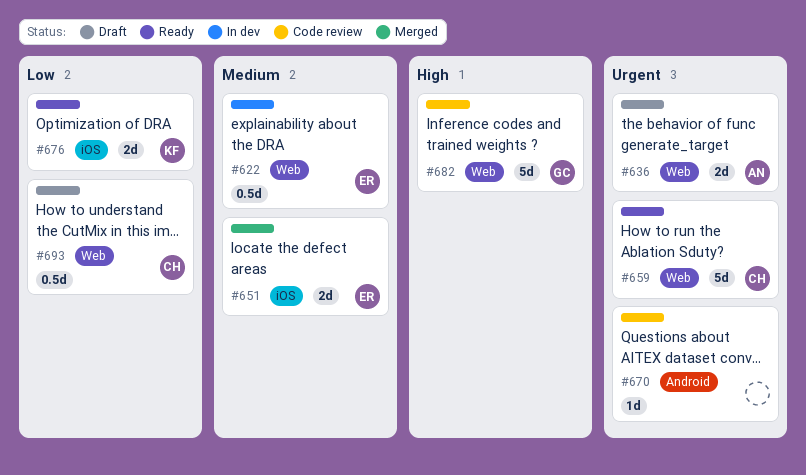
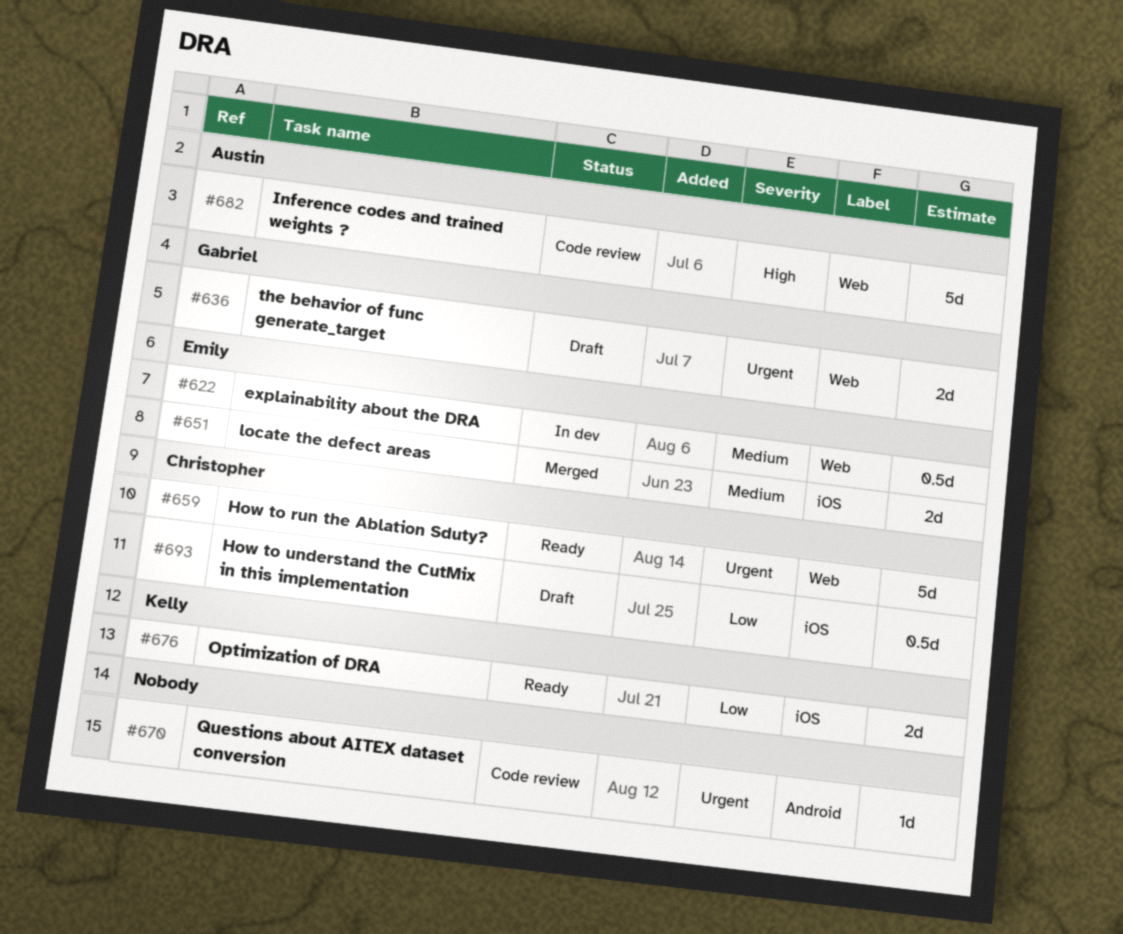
#636, owner: Austin -> Gabriel
#682, owner: Gabriel -> Austin
#693, label: Web -> iOS

